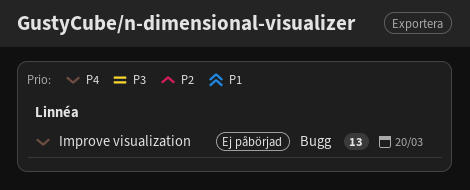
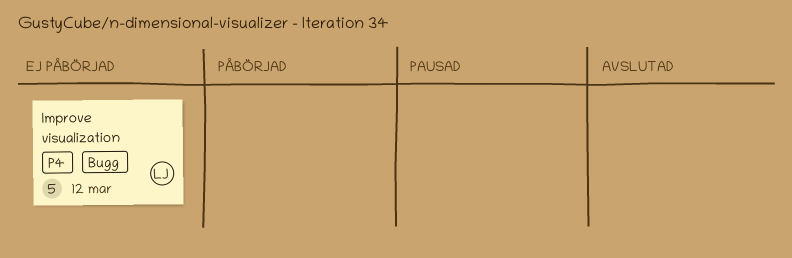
Improve visualization, estimate: 13 -> 5
Improve visualization, due: Mar 20 -> Mar 12

